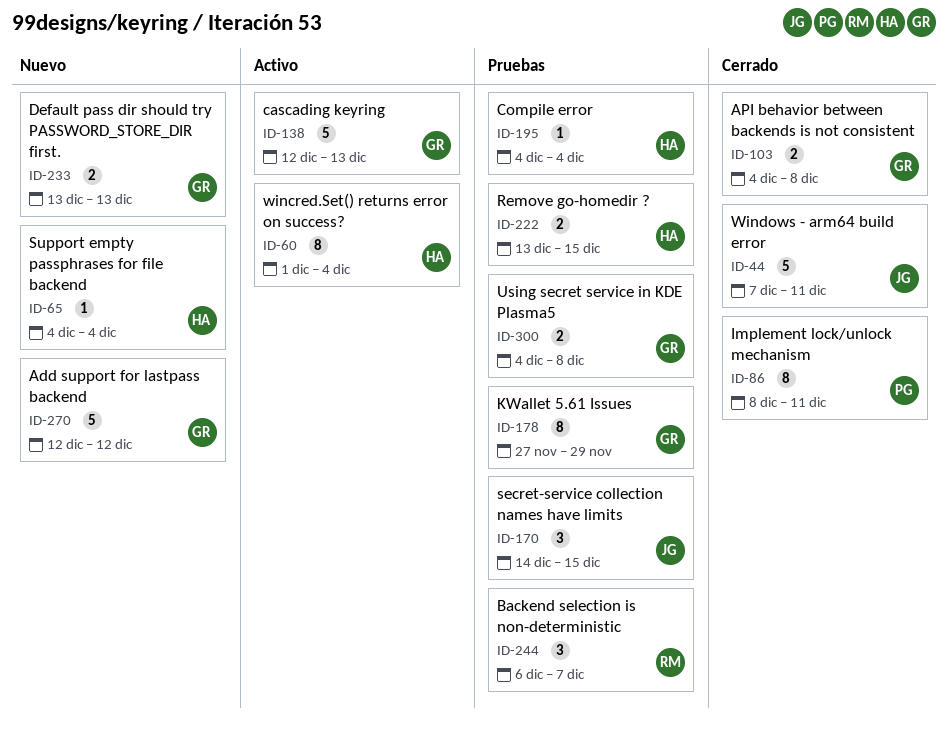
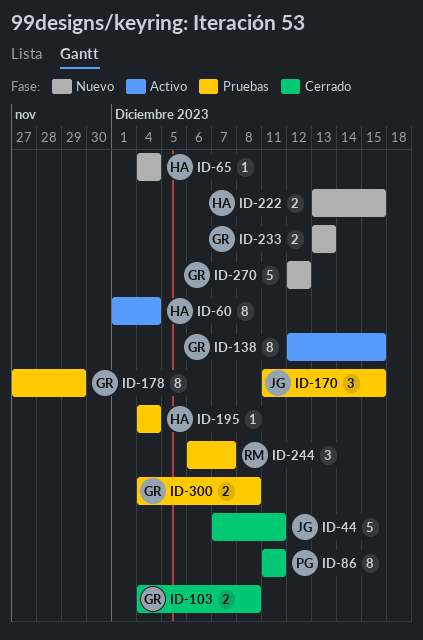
ID-86, start: Dec 8 -> Dec 11
ID-138, estimate: 5 -> 8
ID-138, due: Dec 13 -> Dec 15
ID-170, start: Dec 14 -> Dec 11
ID-222, status: Pruebas -> Nuevo

